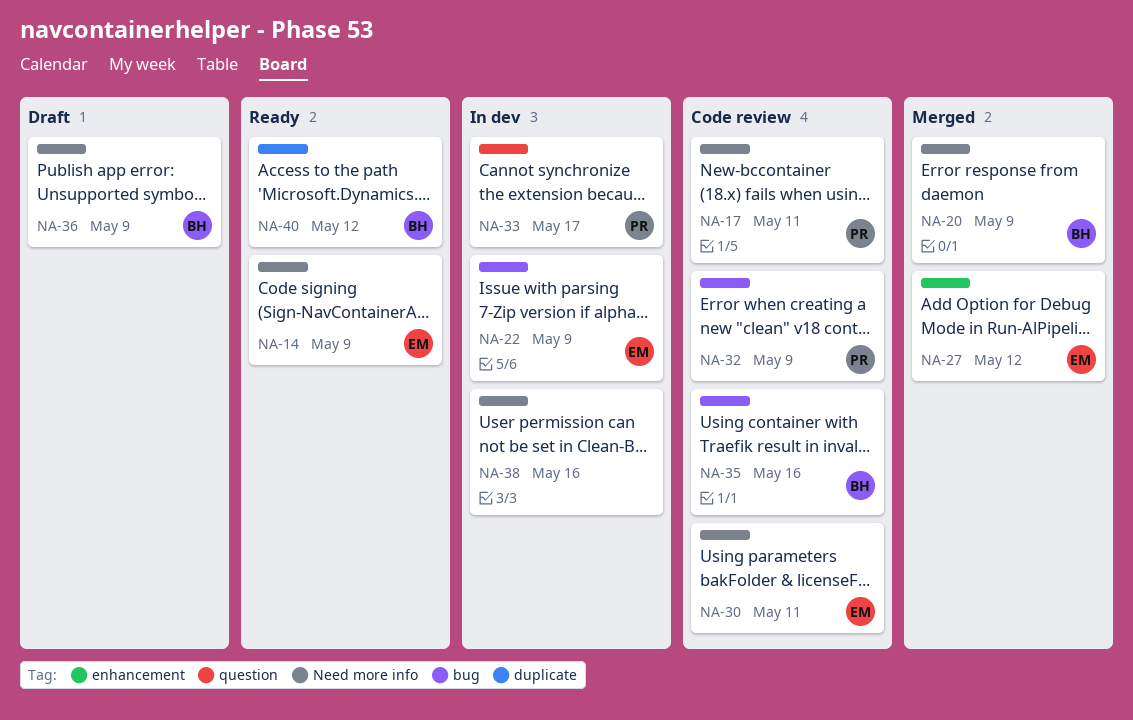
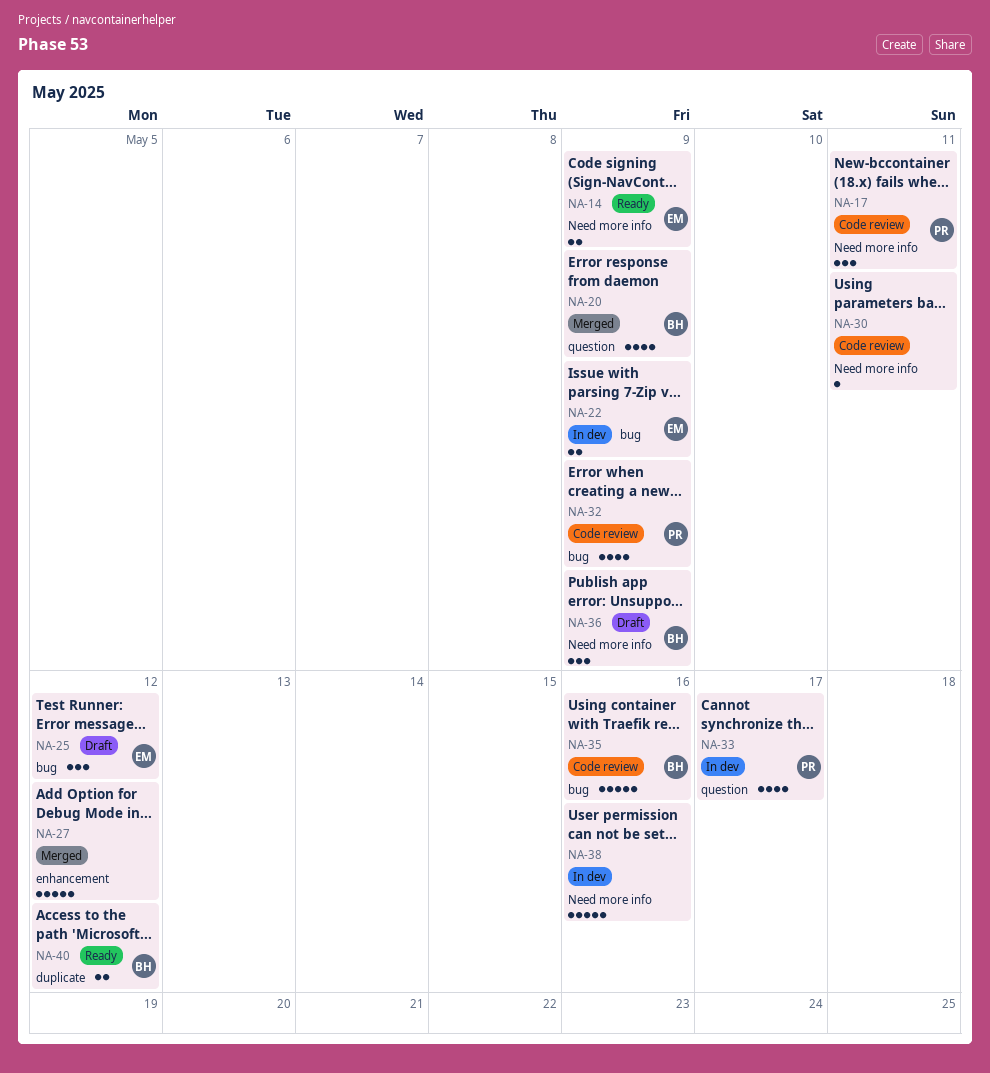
NA-20, label: Need more info -> question
NA-25: none -> present
NA-27, owner: EM -> none
NA-30, owner: EM -> none

